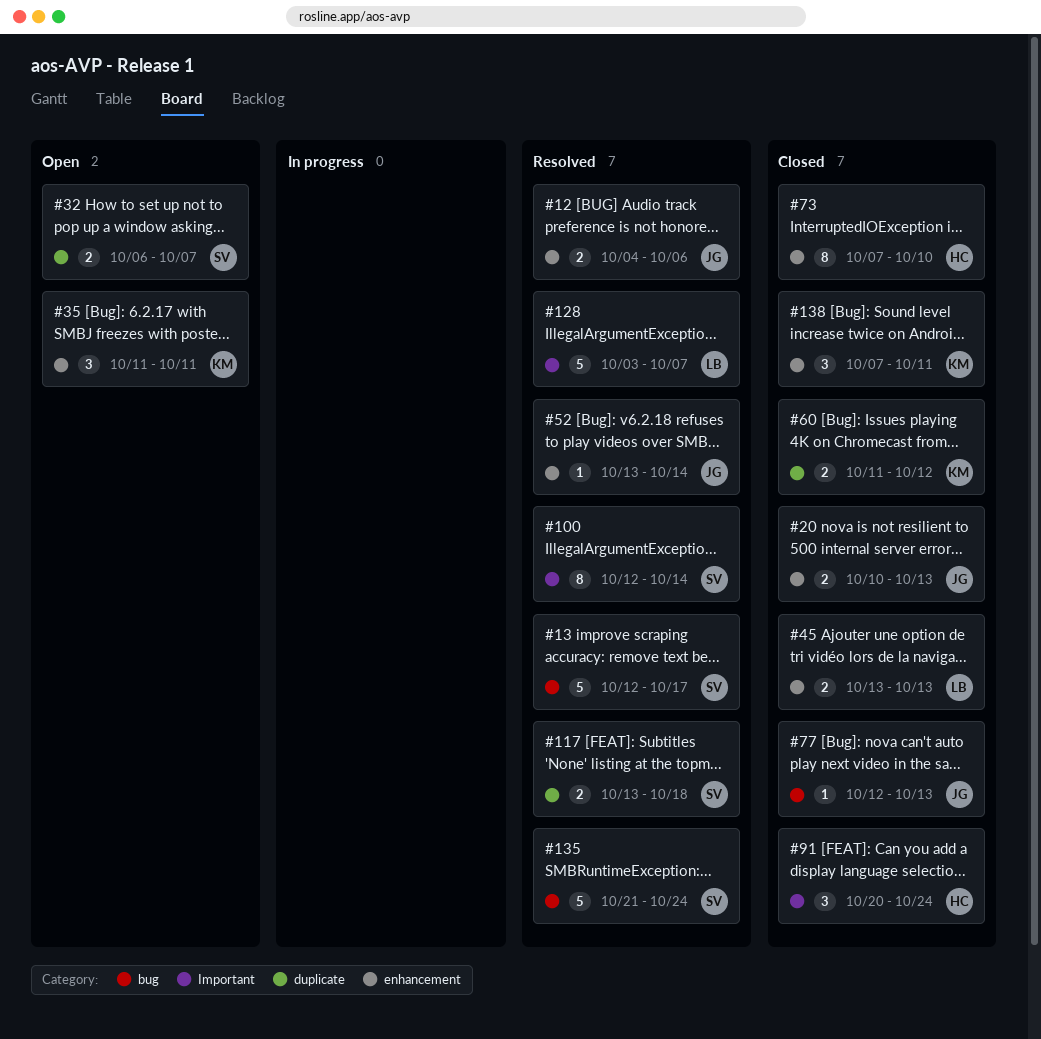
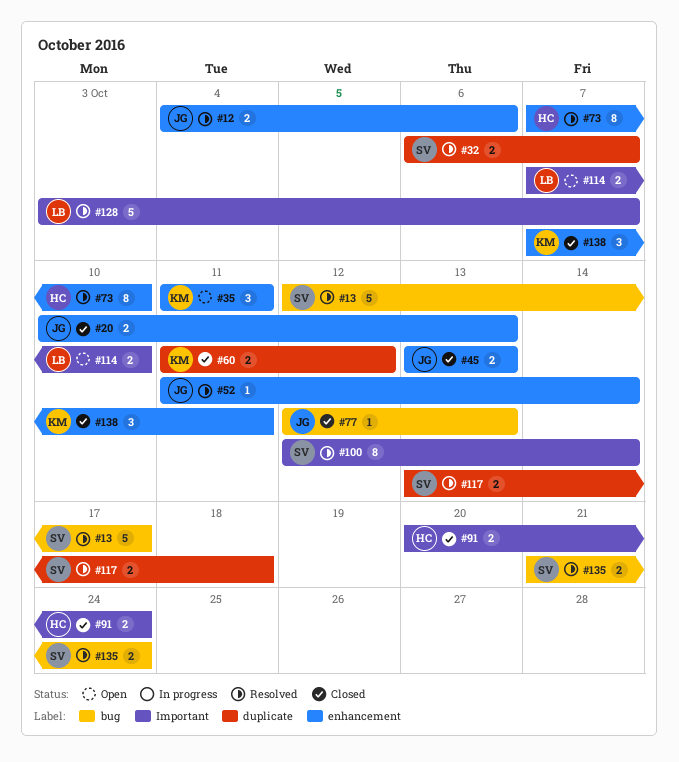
#32, status: Open -> Resolved
#45, owner: LB -> JG
#52, start: Oct 13 -> Oct 11
#73, status: Closed -> Resolved
#91, estimate: 3 -> 2
#114: none -> present
#135, estimate: 5 -> 2

